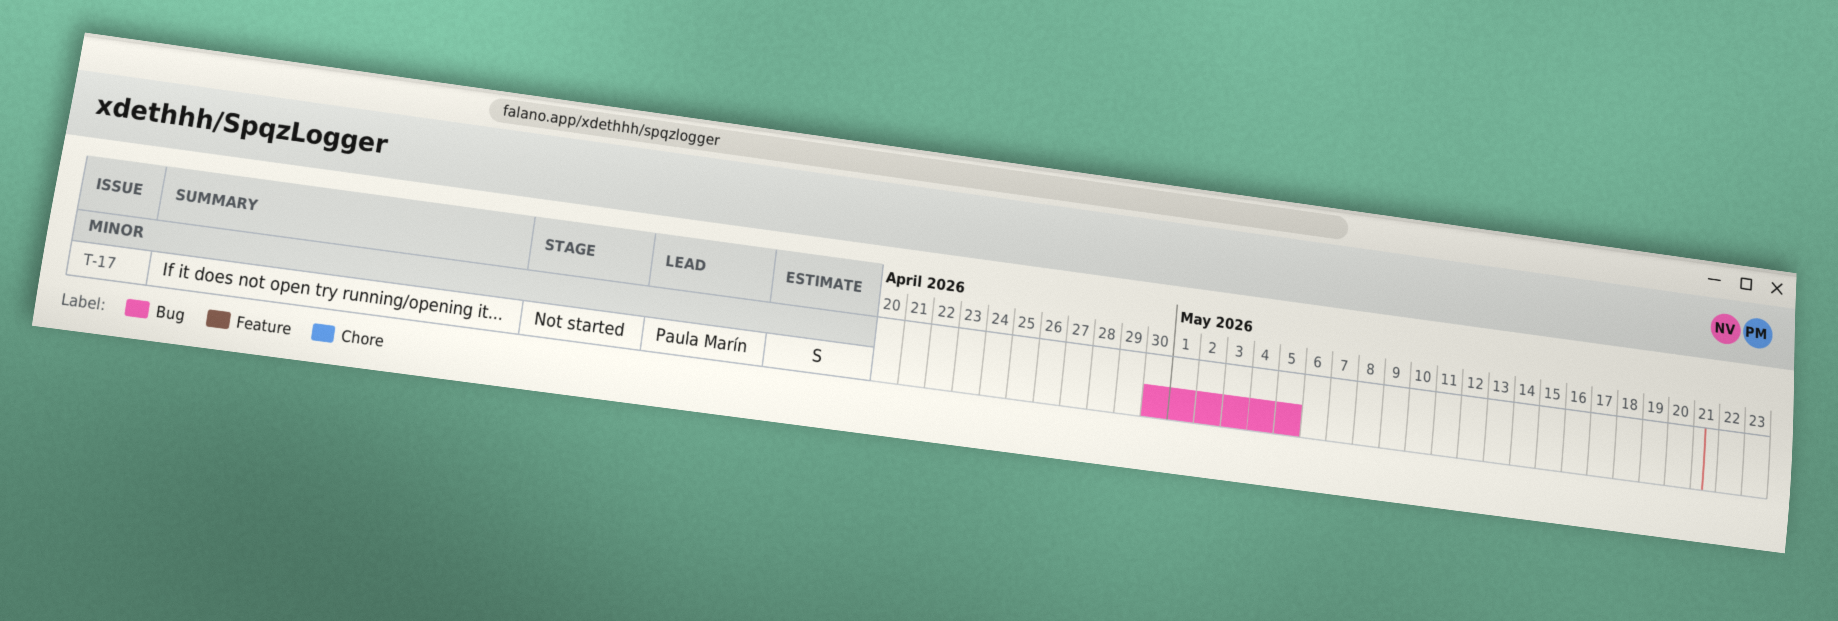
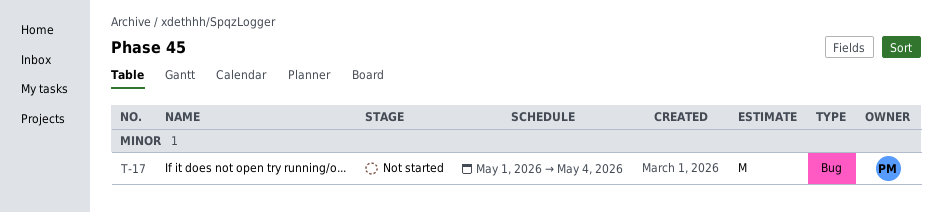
T-17, estimate: S -> M
T-17, start: Apr 30 -> May 1
T-17, due: May 5 -> May 4

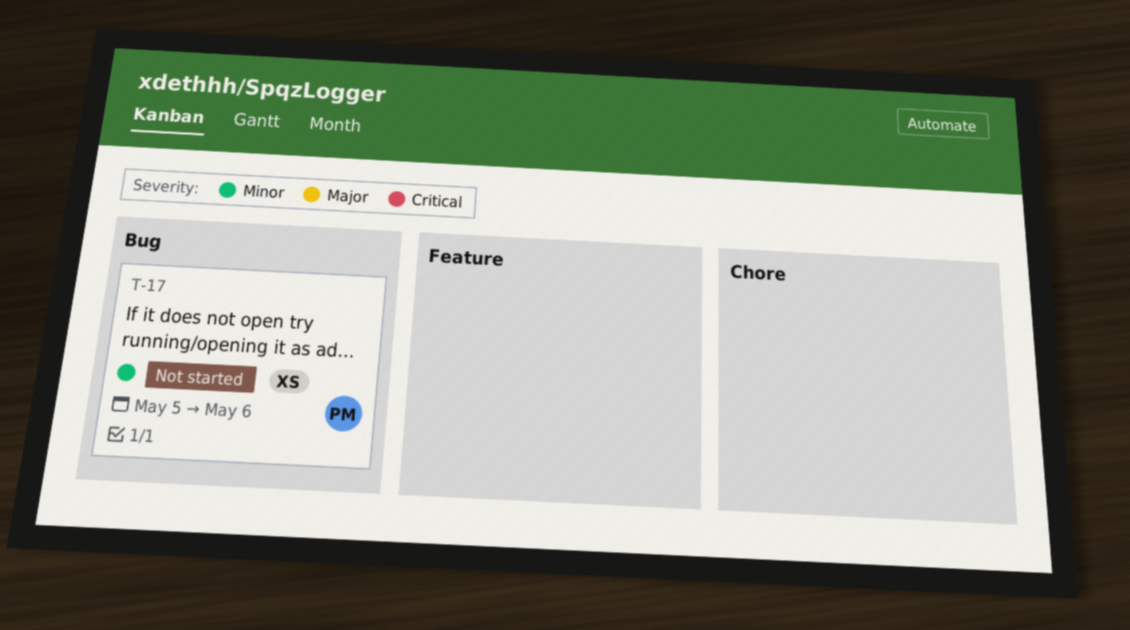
T-17, estimate: M -> XS
T-17, start: May 1 -> May 5
T-17, due: May 4 -> May 6

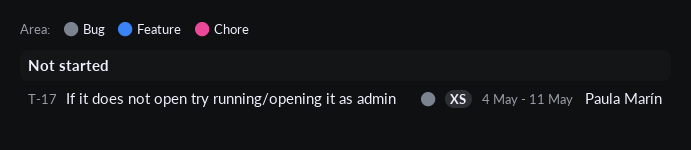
T-17, start: May 5 -> May 4
T-17, due: May 6 -> May 11

